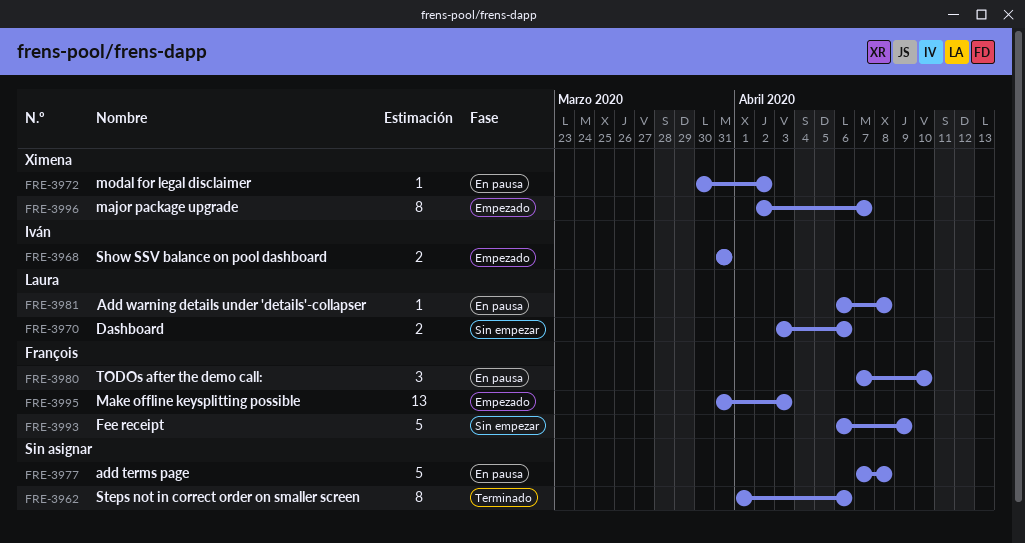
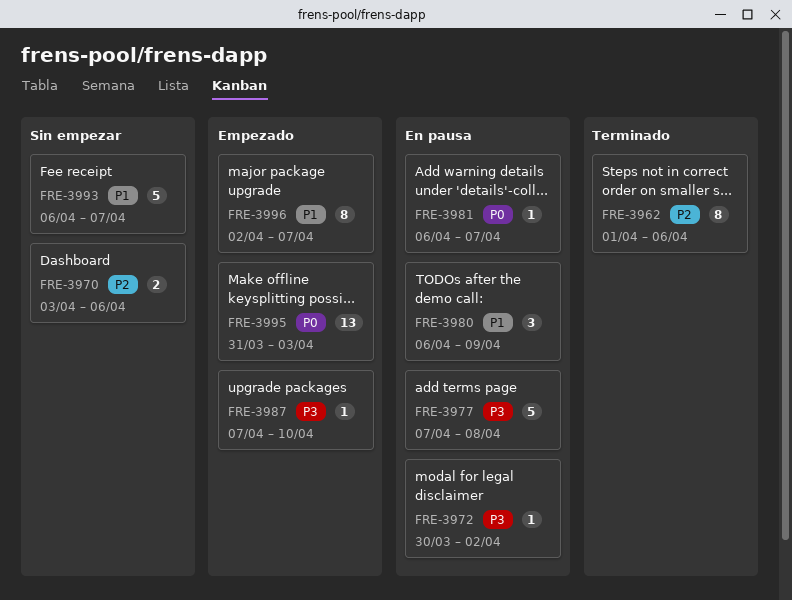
FRE-3968: present -> none
FRE-3980, start: Apr 7 -> Apr 6
FRE-3980, due: Apr 10 -> Apr 9
FRE-3981, due: Apr 8 -> Apr 7
FRE-3987: none -> present
FRE-3993, due: Apr 9 -> Apr 7

